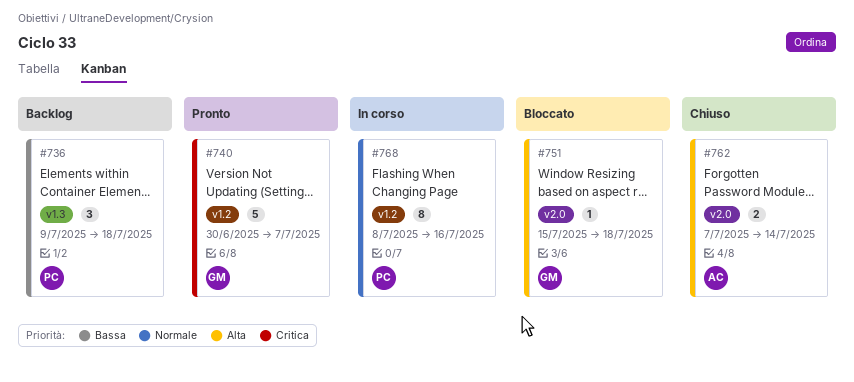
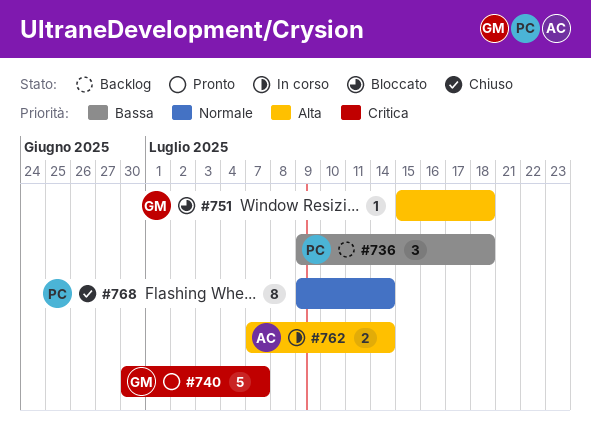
#762, status: Chiuso -> In corso
#768, status: In corso -> Chiuso
#768, start: Jul 8 -> Jul 9
#768, due: Jul 16 -> Jul 14

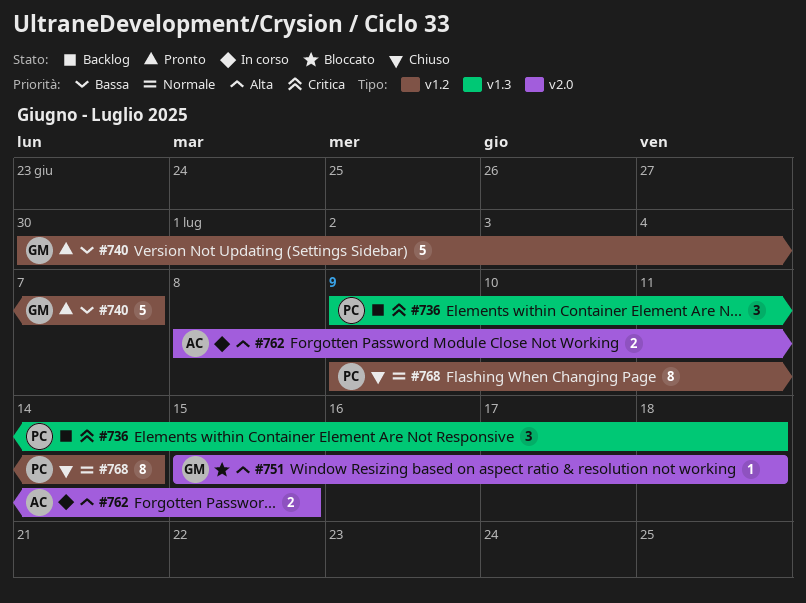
#736, priority: Bassa -> Critica
#740, priority: Critica -> Bassa
#762, start: Jul 7 -> Jul 8
#762, due: Jul 14 -> Jul 15

